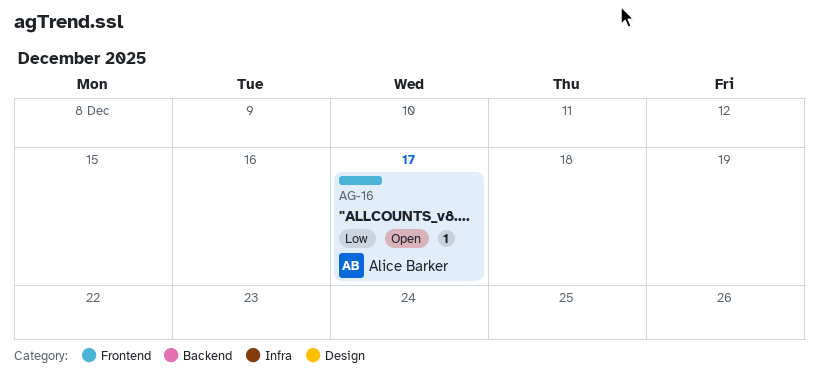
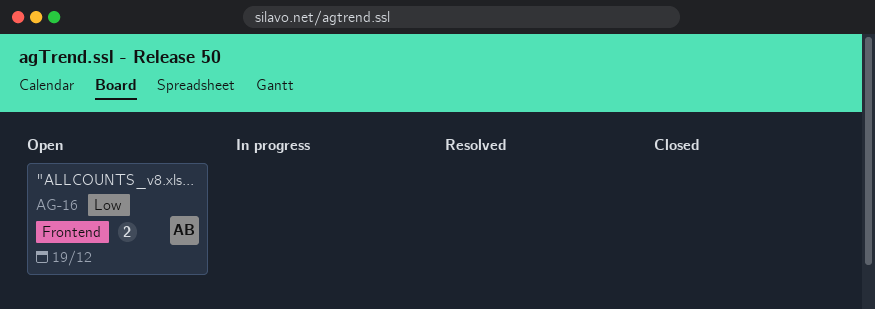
AG-16, estimate: 1 -> 2
AG-16, due: Dec 17 -> Dec 19

